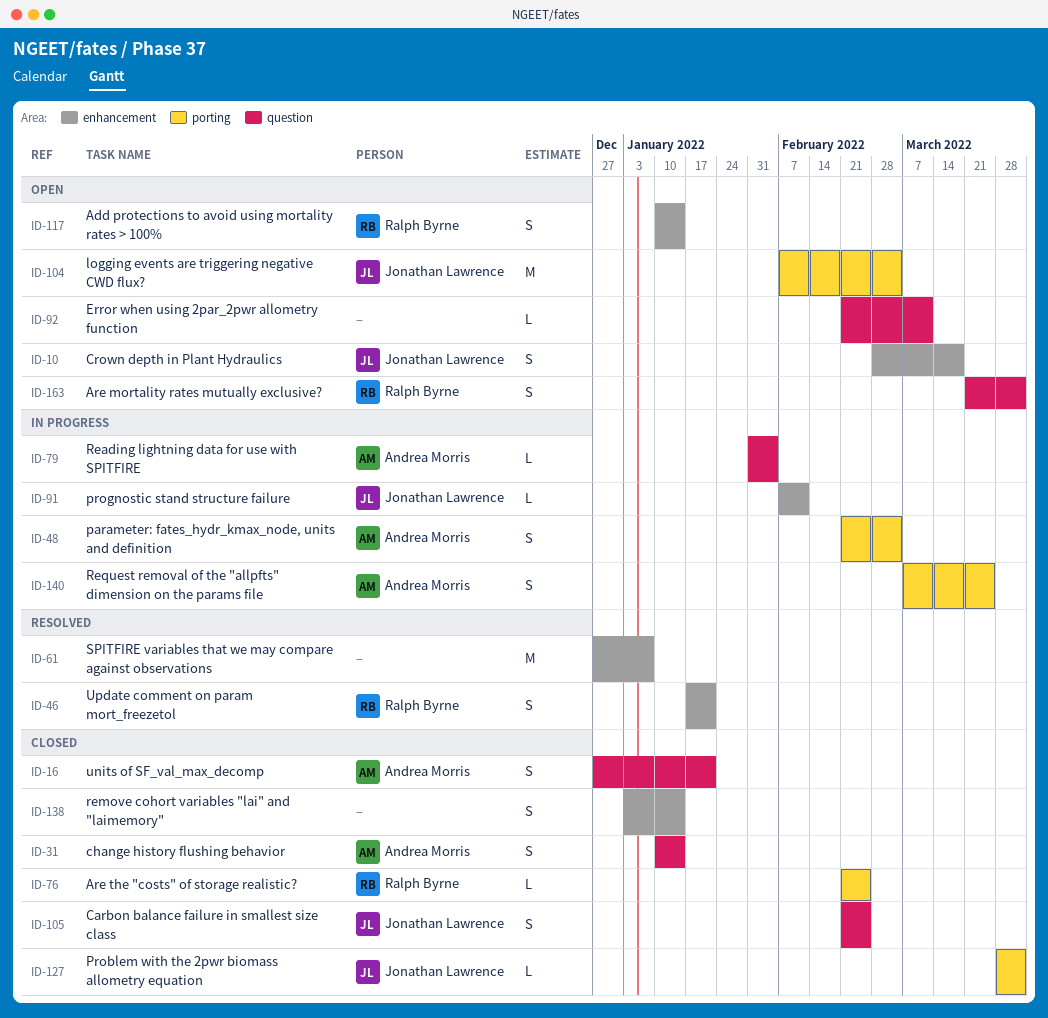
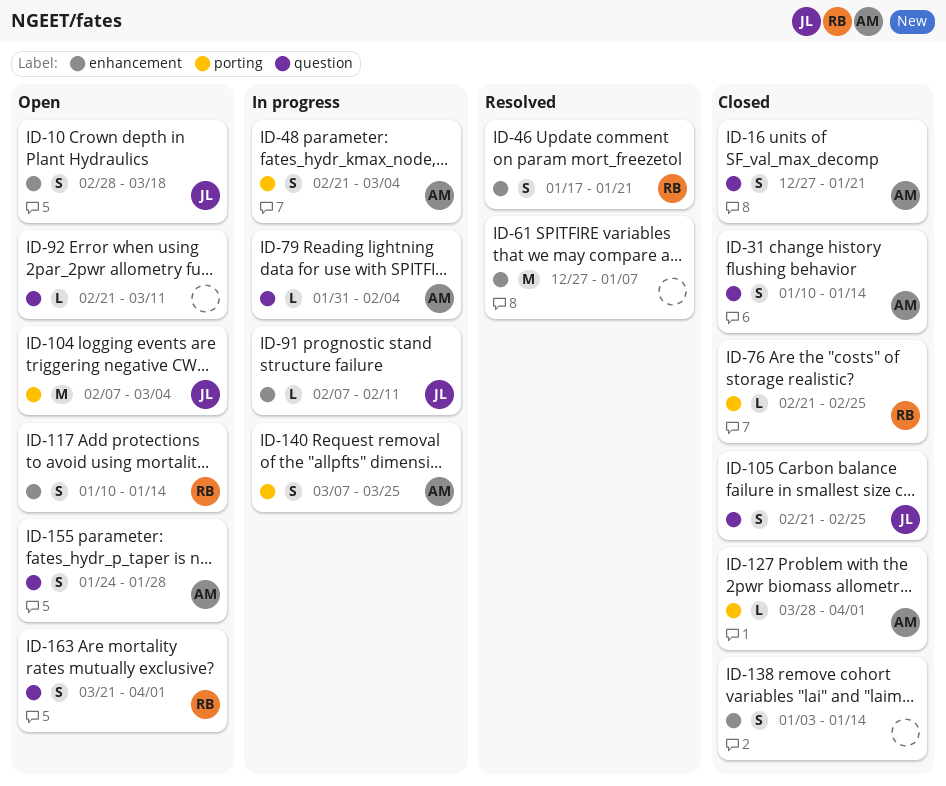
ID-127, owner: Jonathan Lawrence -> Andrea Morris
ID-155: none -> present

